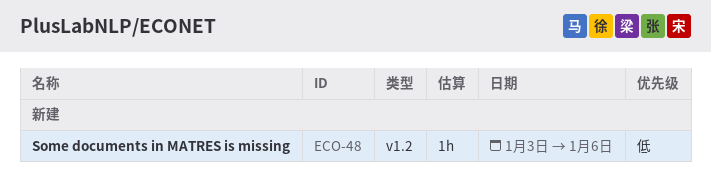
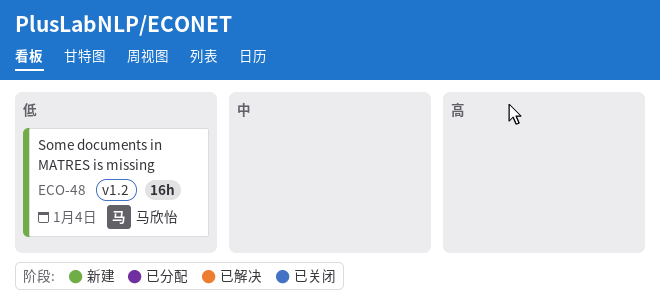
ECO-48, estimate: 1h -> 16h
ECO-48, due: Jan 6 -> Jan 4

